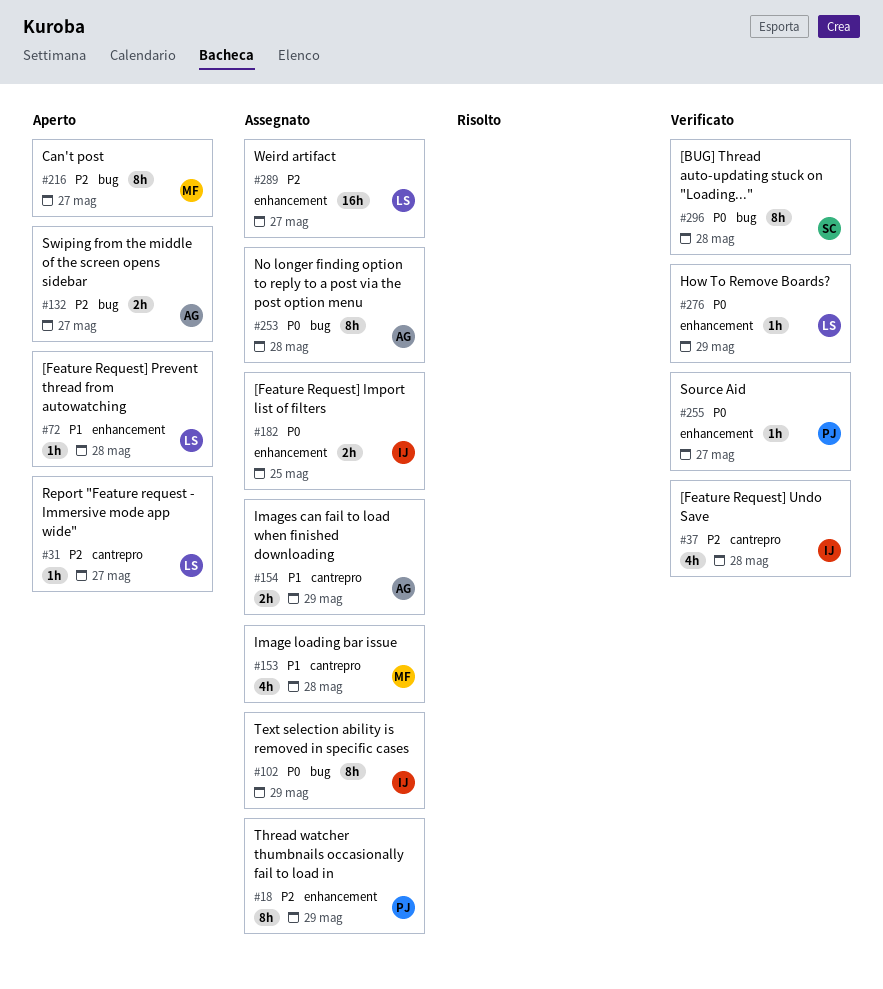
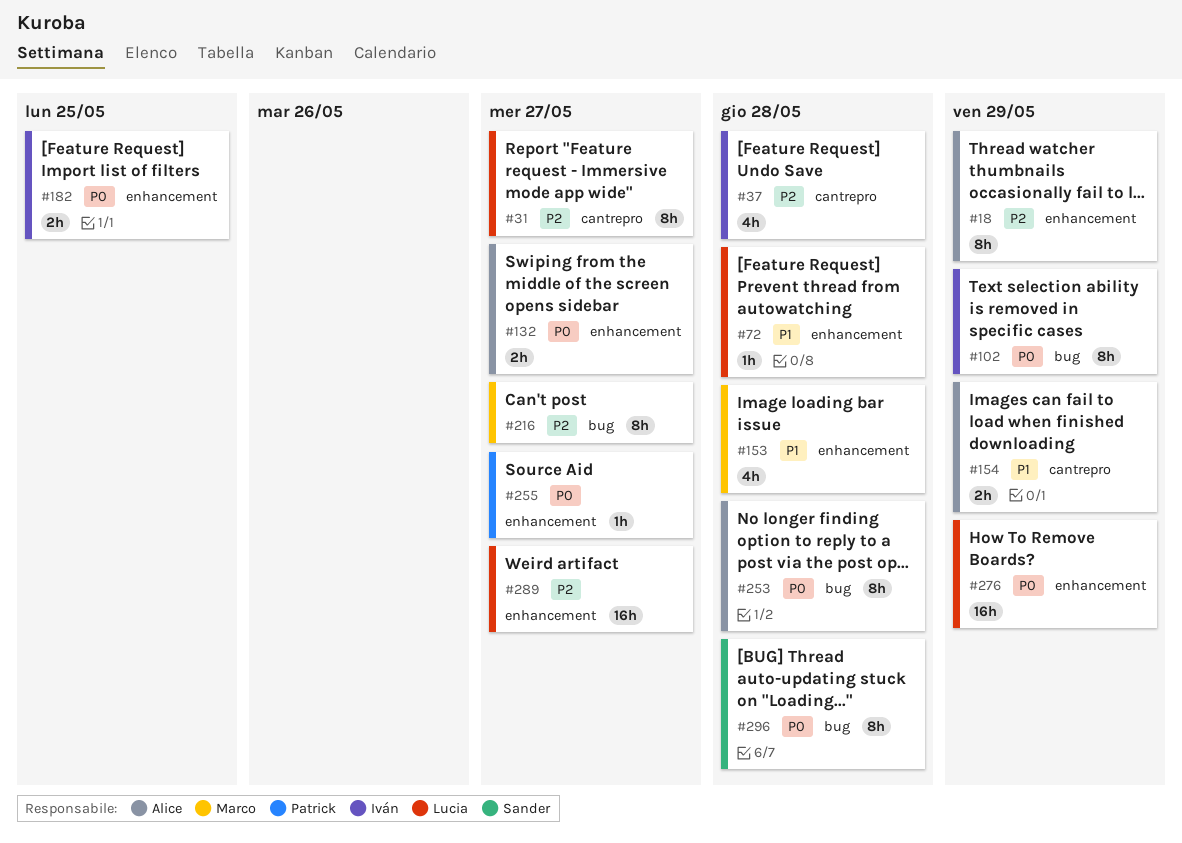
#18, owner: Patrick -> Alice
#31, estimate: 1h -> 8h
#132, priority: P2 -> P0
#132, label: bug -> enhancement
#153, label: cantrepro -> enhancement
#276, estimate: 1h -> 16h

